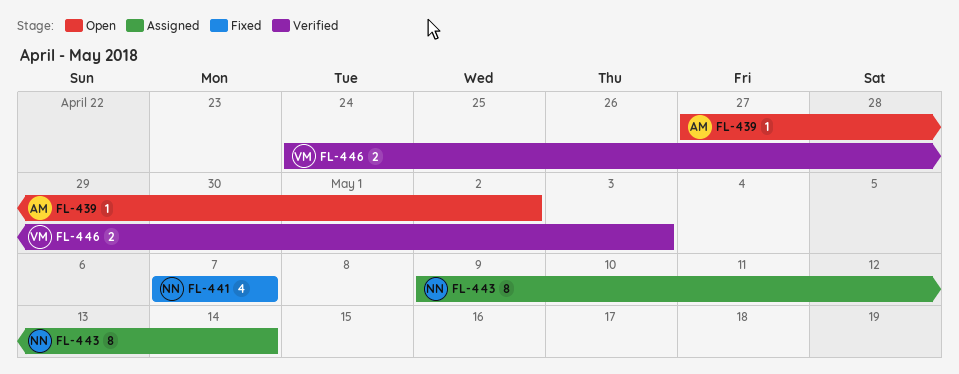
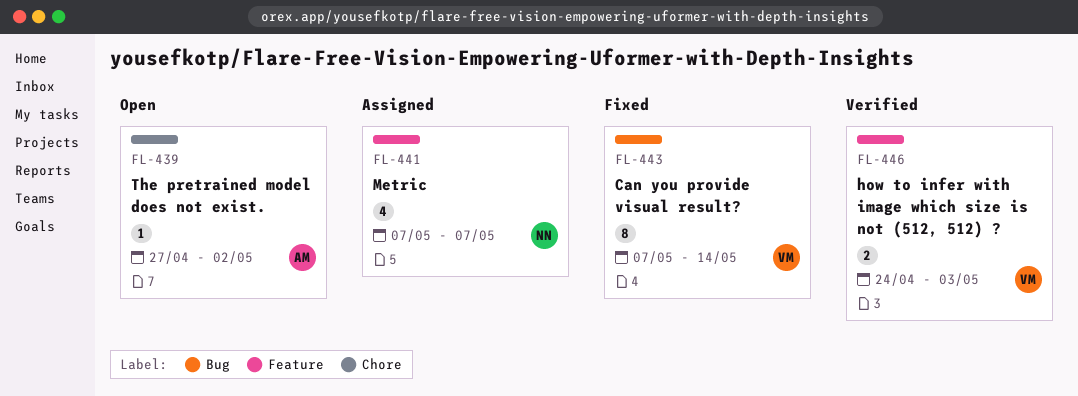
FL-441, status: Fixed -> Assigned
FL-443, status: Assigned -> Fixed
FL-443, owner: NN -> VM
FL-443, start: May 9 -> May 7

